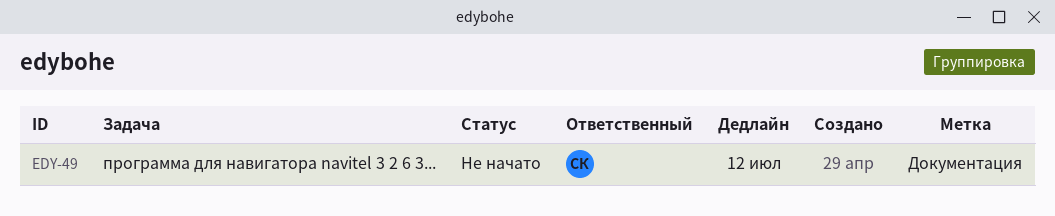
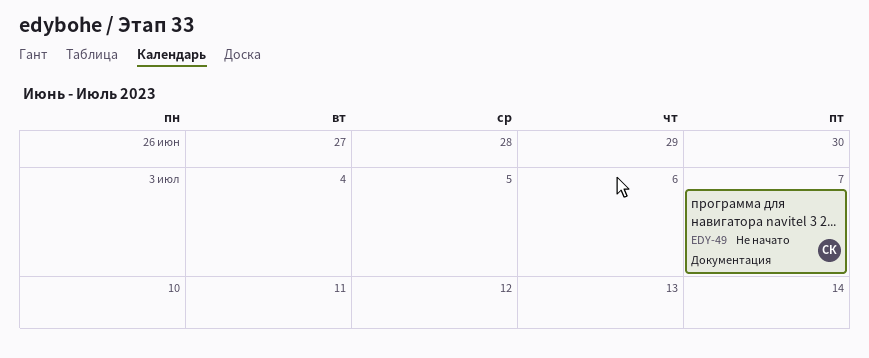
EDY-49, due: Jul 12 -> Jul 7

